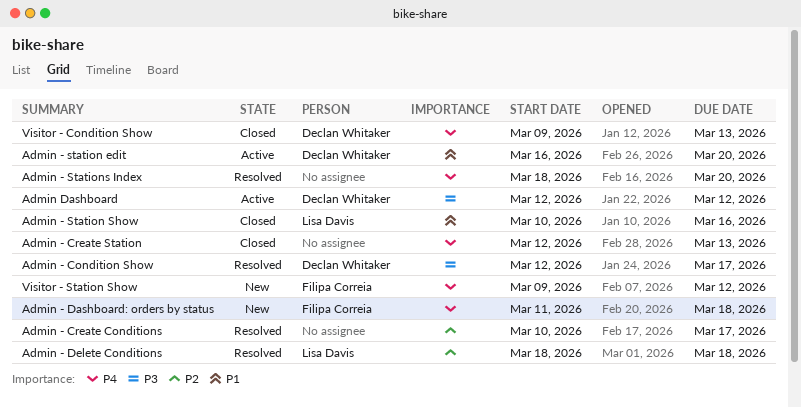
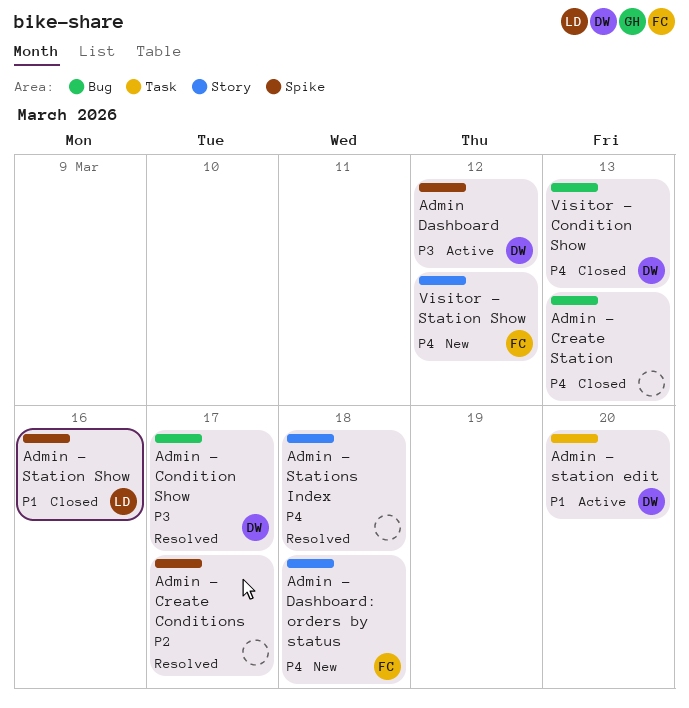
Admin - Delete Conditions: present -> none
Admin - Stations Index, due: Mar 20 -> Mar 18

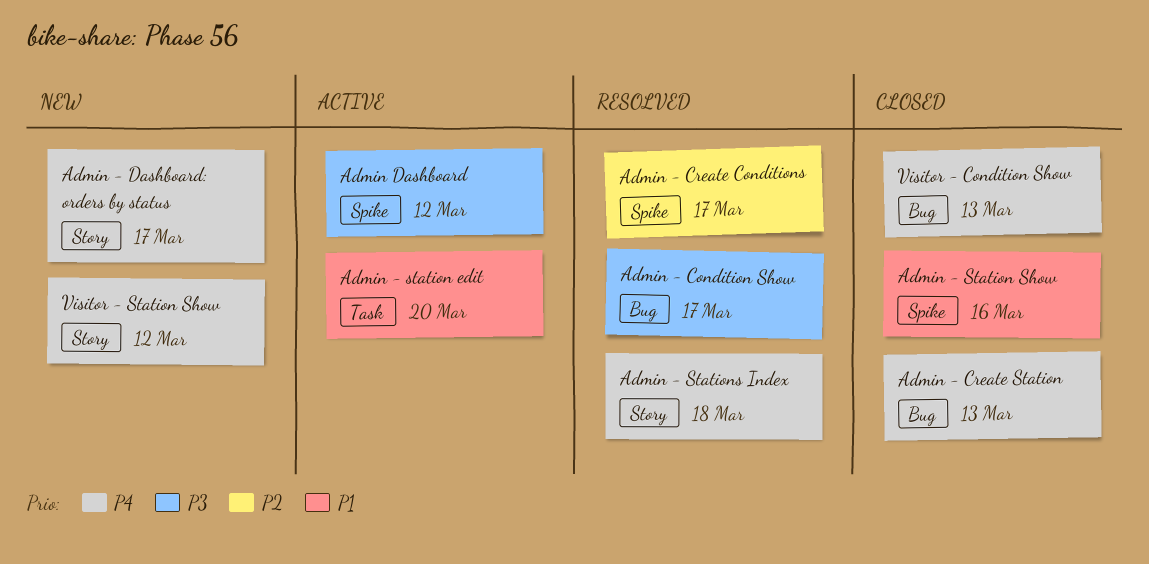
Admin - Dashboard: orders by status, due: Mar 18 -> Mar 17

